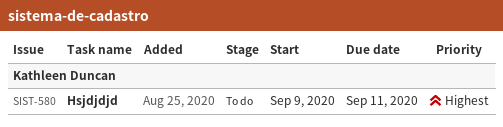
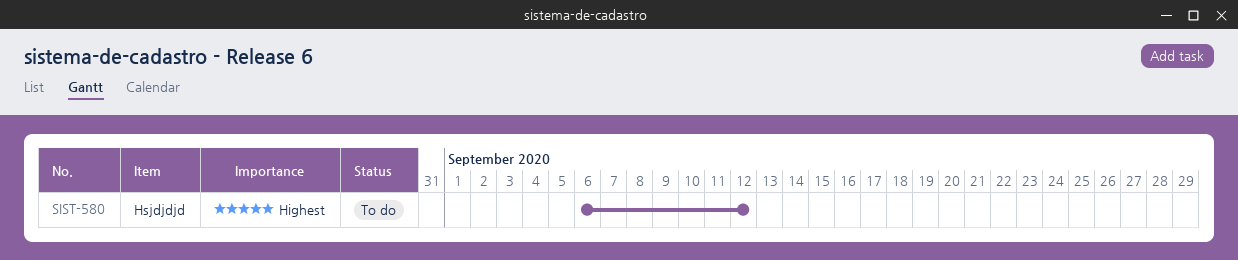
SIST-580, start: Sep 9 -> Sep 6
SIST-580, due: Sep 11 -> Sep 12

